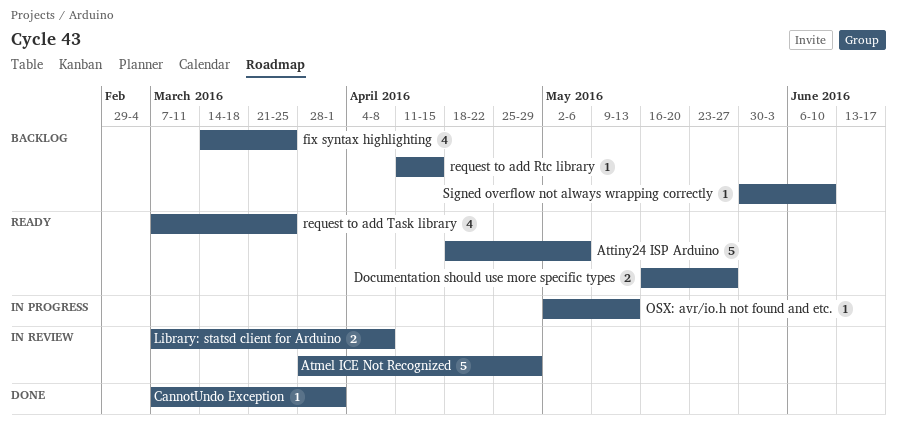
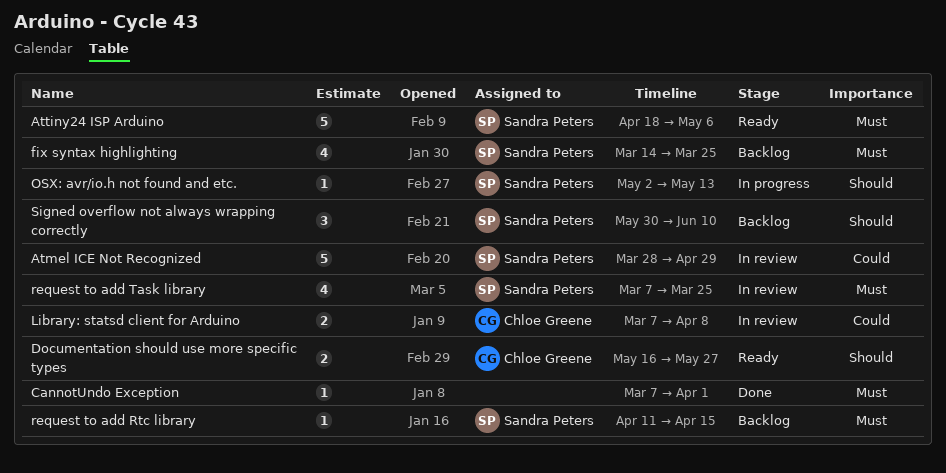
request to add Task library, status: Ready -> In review
Signed overflow not always wrapping correctly, estimate: 1 -> 3

